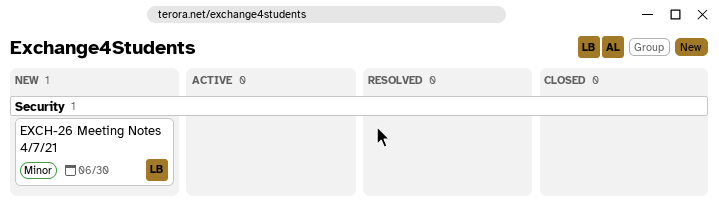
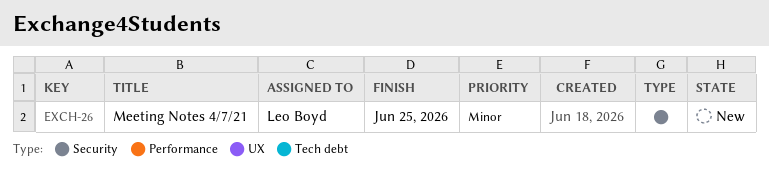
EXCH-26, due: Jun 30 -> Jun 25

